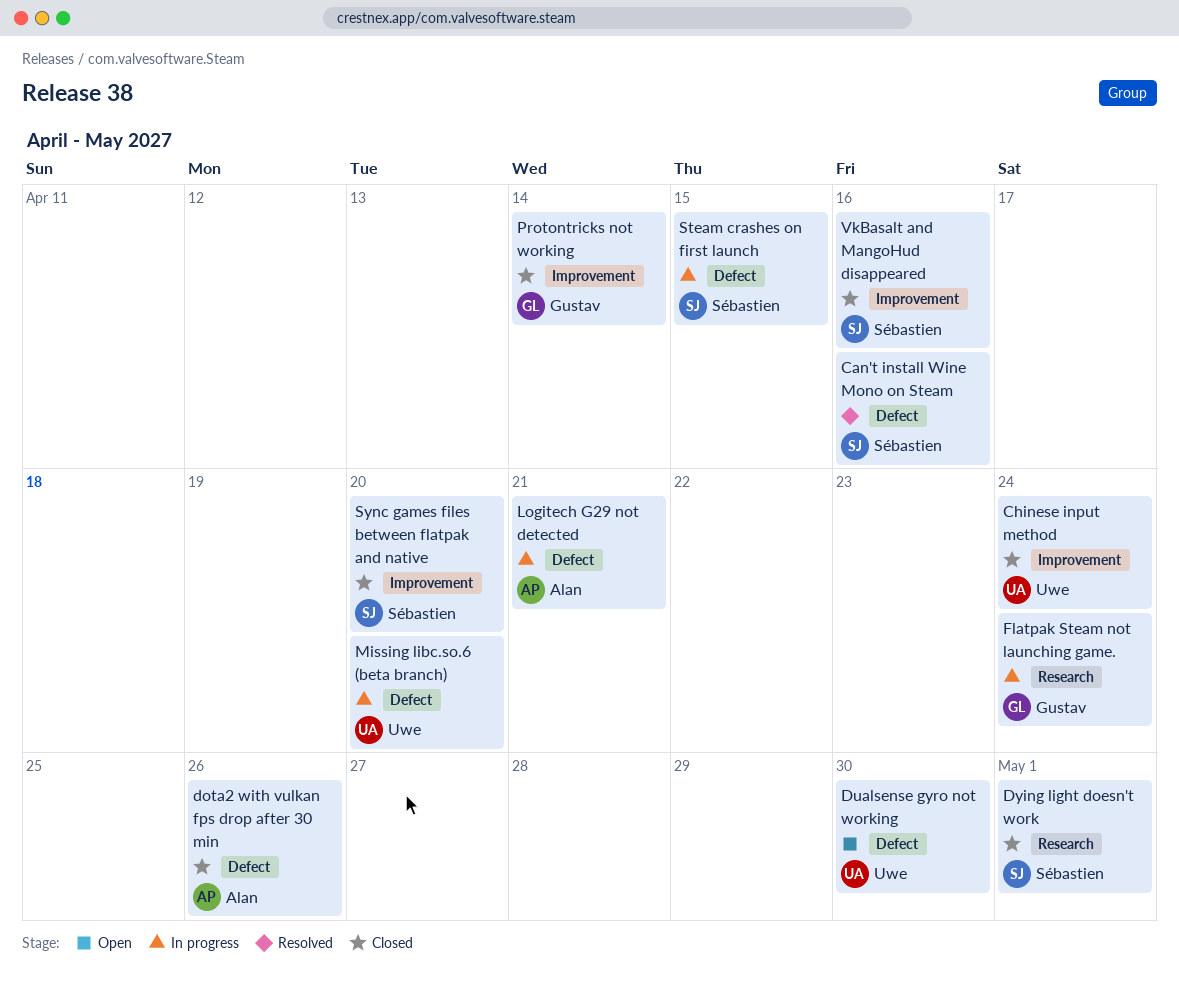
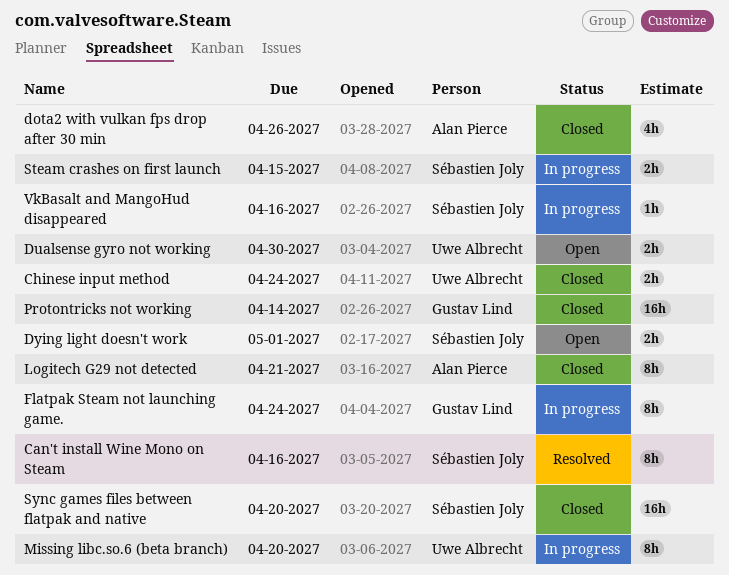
Dying light doesn't work, status: Closed -> Open
Logitech G29 not detected, status: In progress -> Closed
VkBasalt and MangoHud disappeared, status: Closed -> In progress

